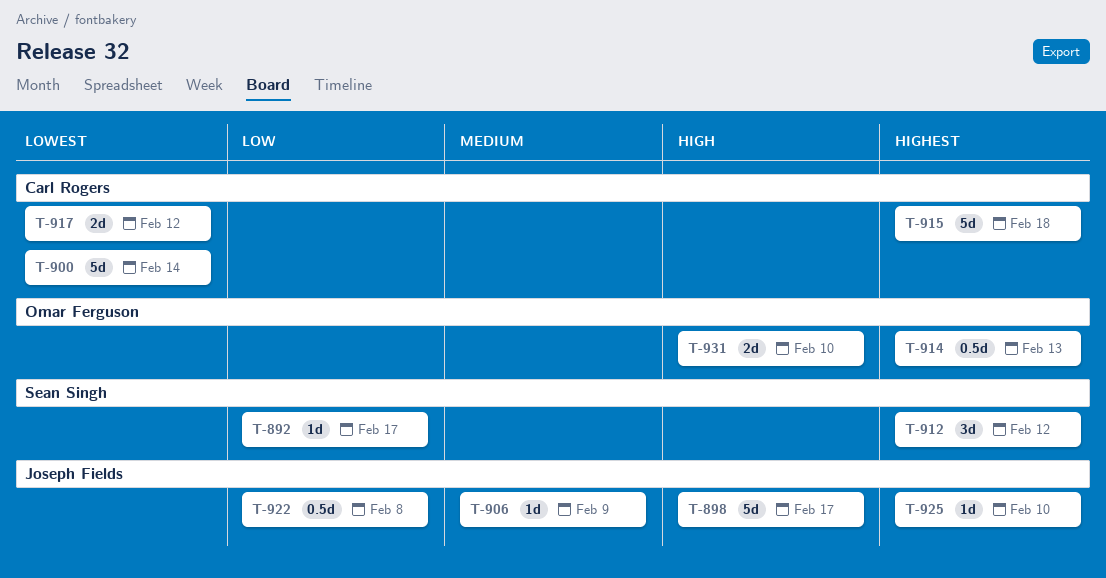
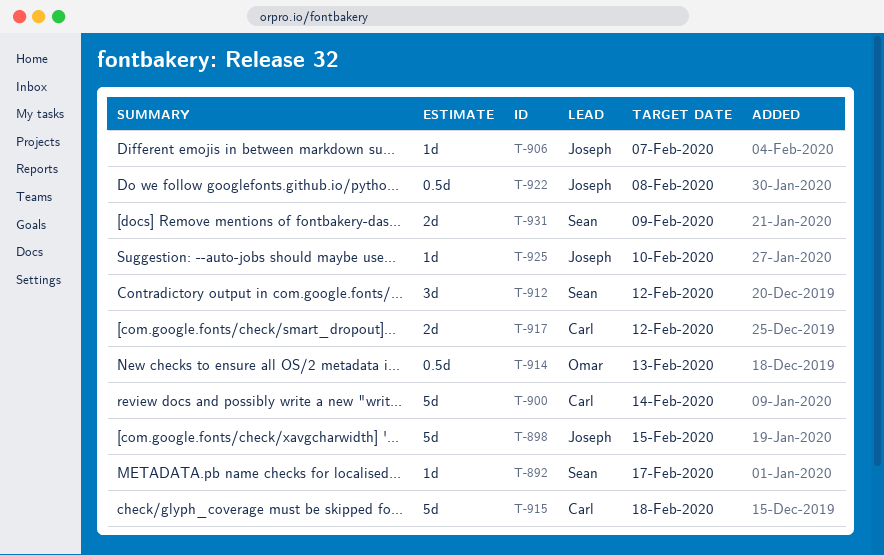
T-898, due: Feb 17 -> Feb 15
T-906, due: Feb 9 -> Feb 7
T-931, owner: Omar Ferguson -> Sean Singh
T-931, due: Feb 10 -> Feb 9

